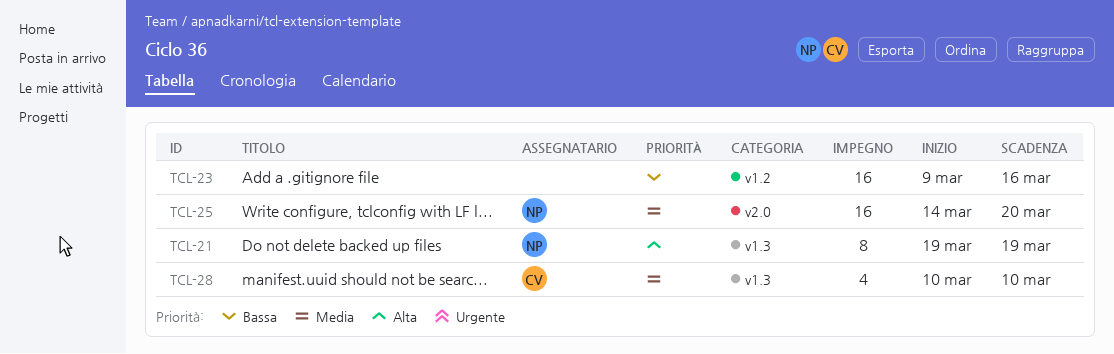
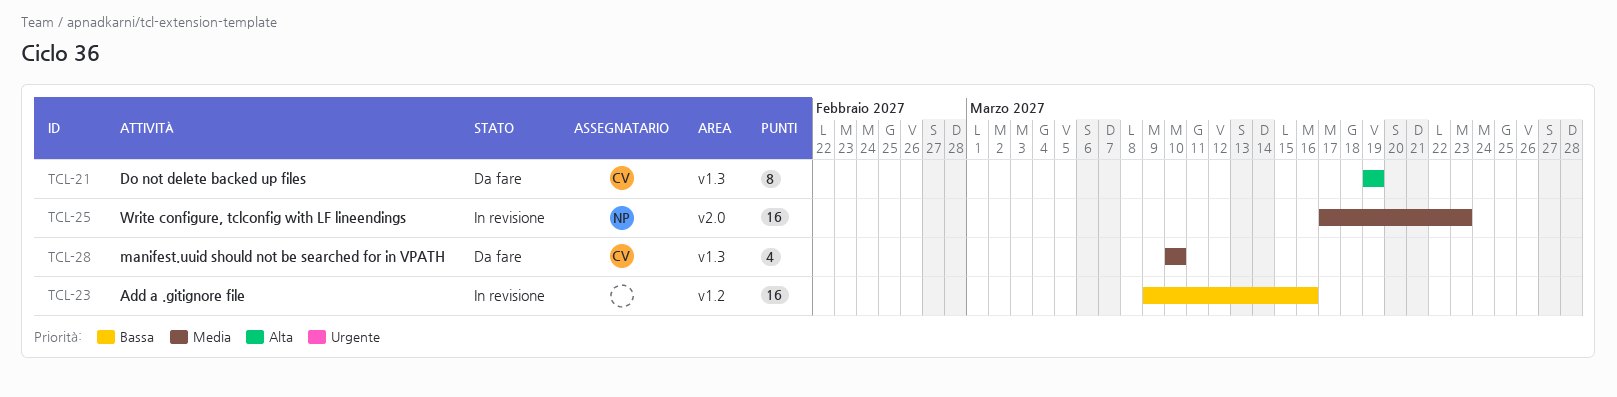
TCL-21, owner: NP -> CV
TCL-25, start: Mar 14 -> Mar 17
TCL-25, due: Mar 20 -> Mar 23

